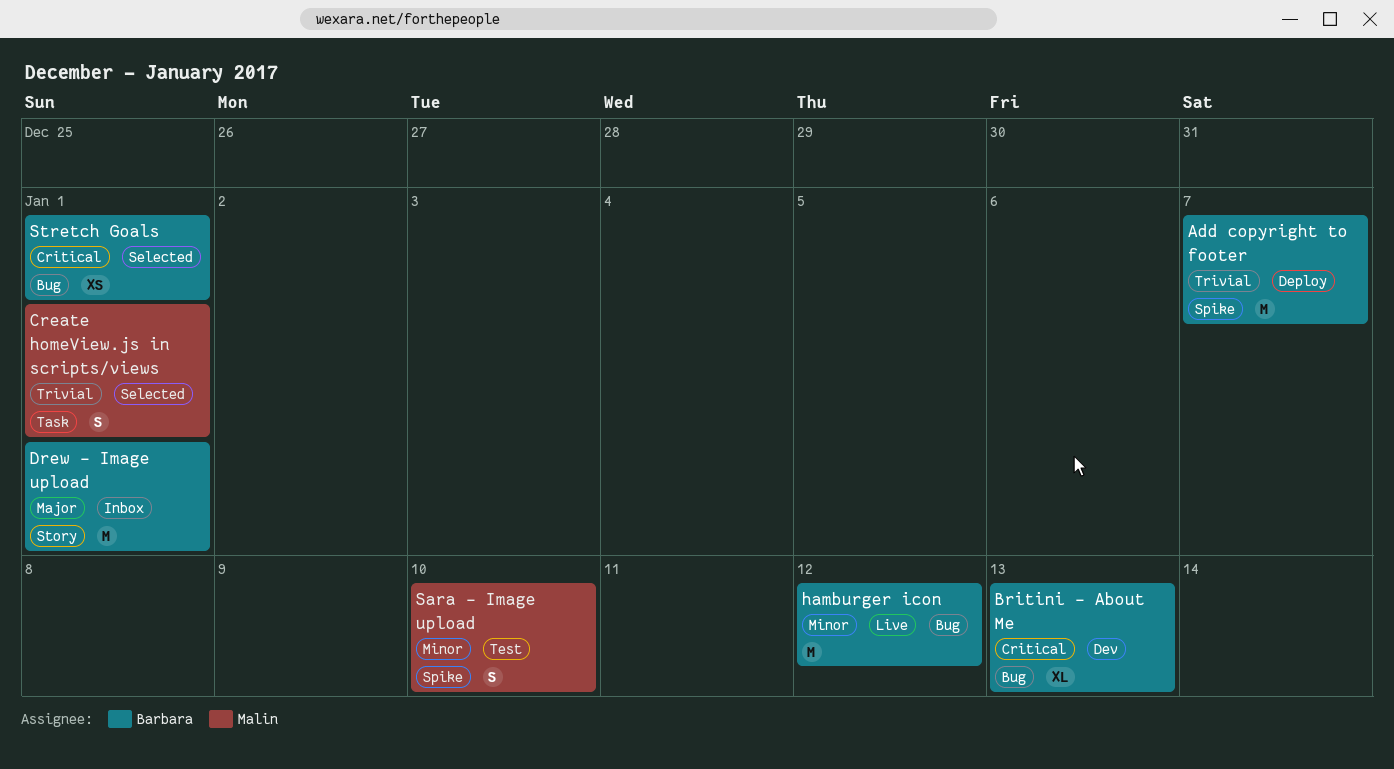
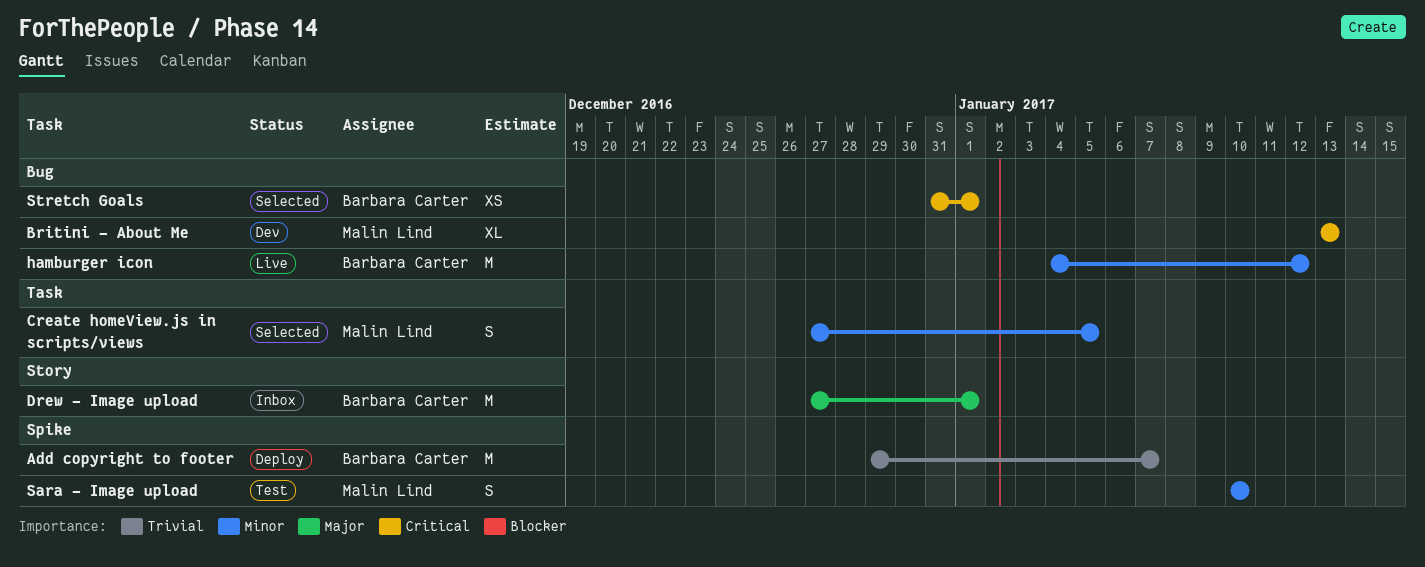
Britini - About Me, owner: Barbara Carter -> Malin Lind
Create homeView.js in scripts/views, priority: Trivial -> Minor
Create homeView.js in scripts/views, due: Jan 1 -> Jan 5

